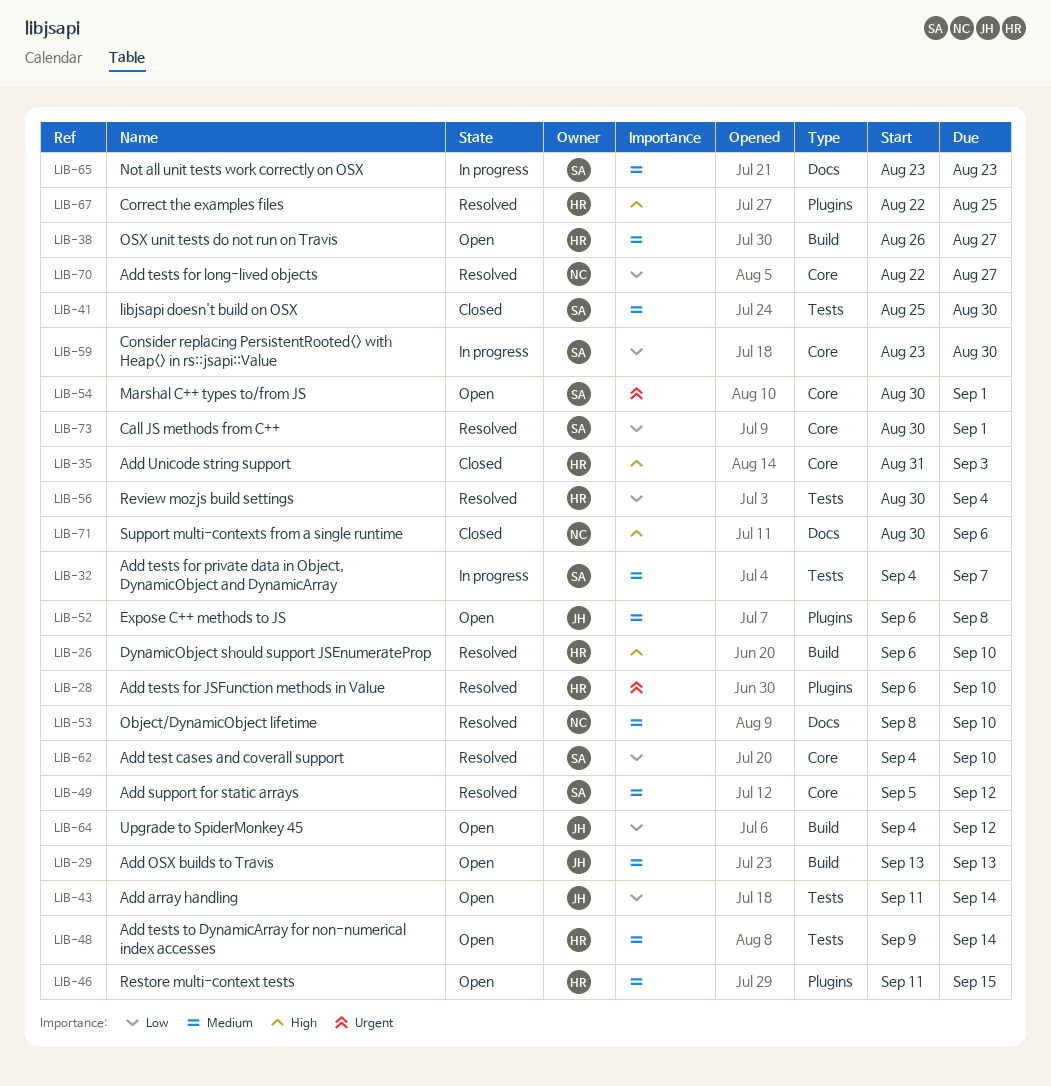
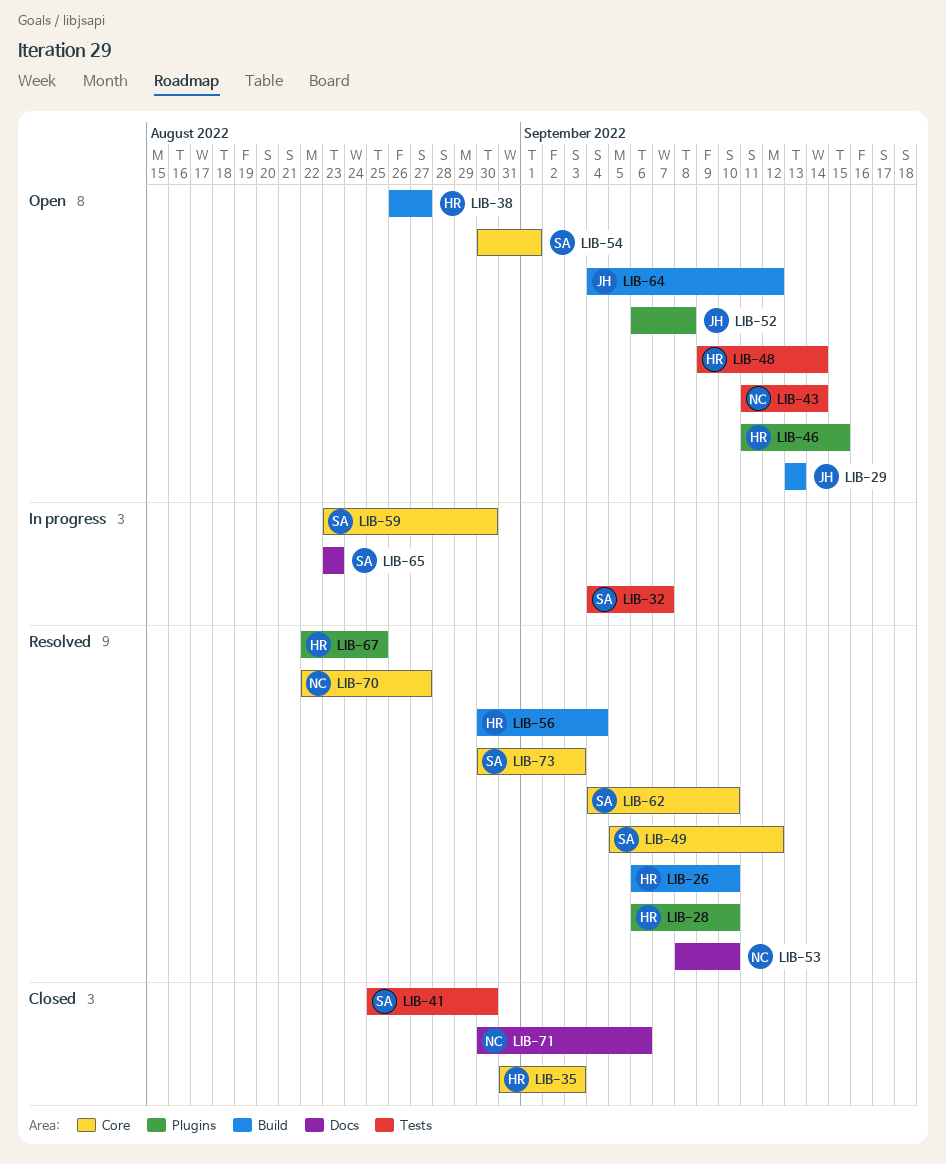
LIB-43, owner: JH -> NC
LIB-56, label: Tests -> Build
LIB-73, due: Sep 1 -> Sep 3

